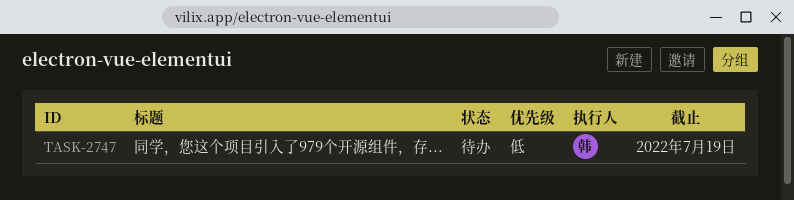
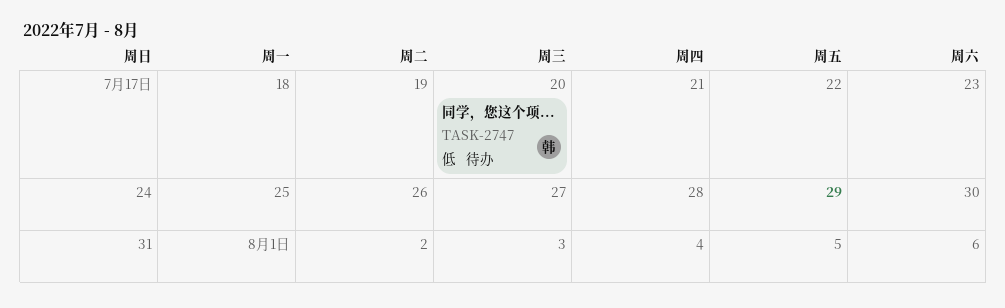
TASK-2747, due: Jul 19 -> Jul 20

